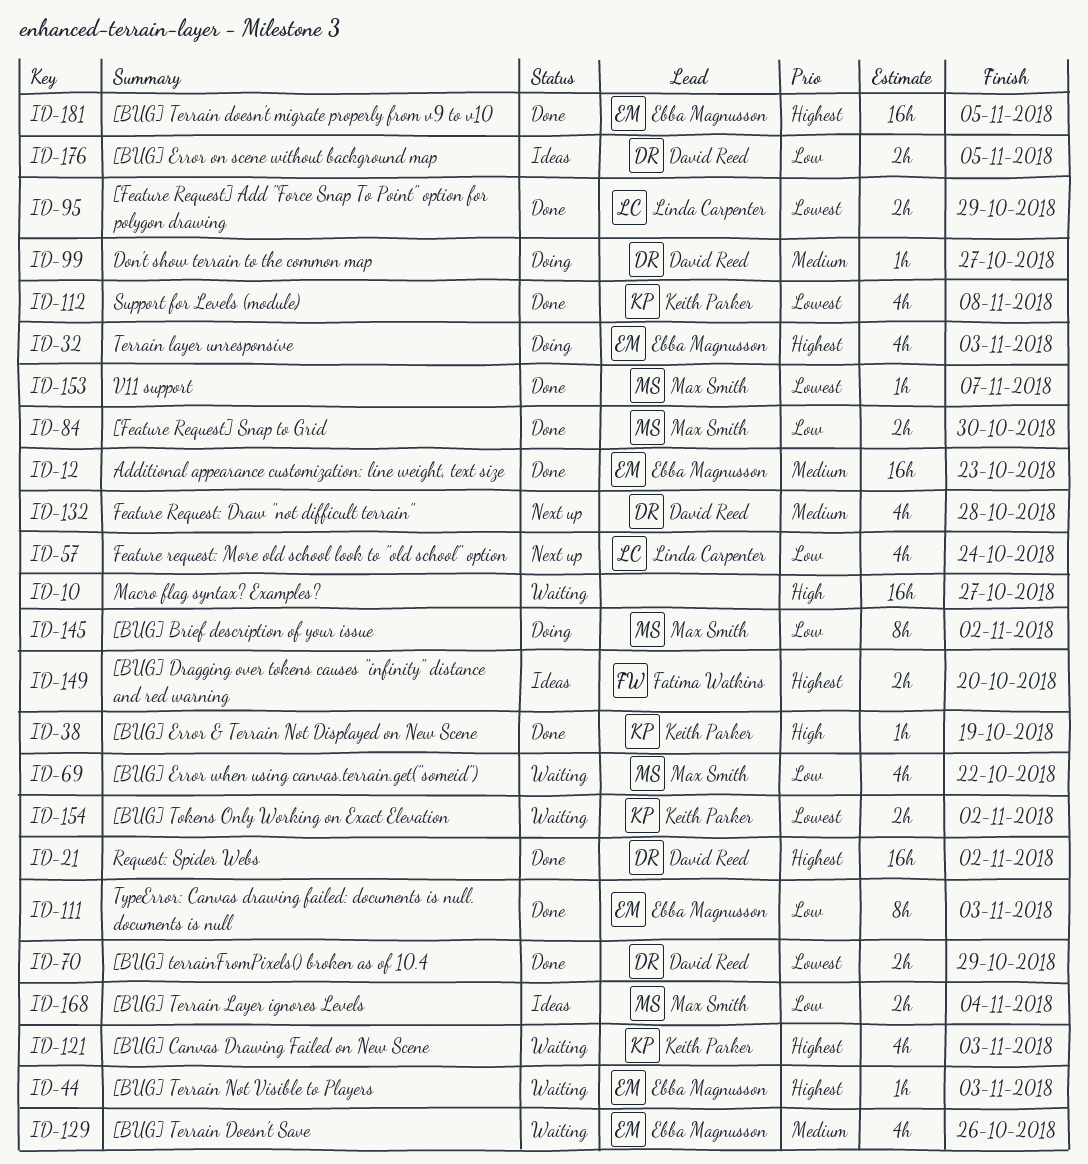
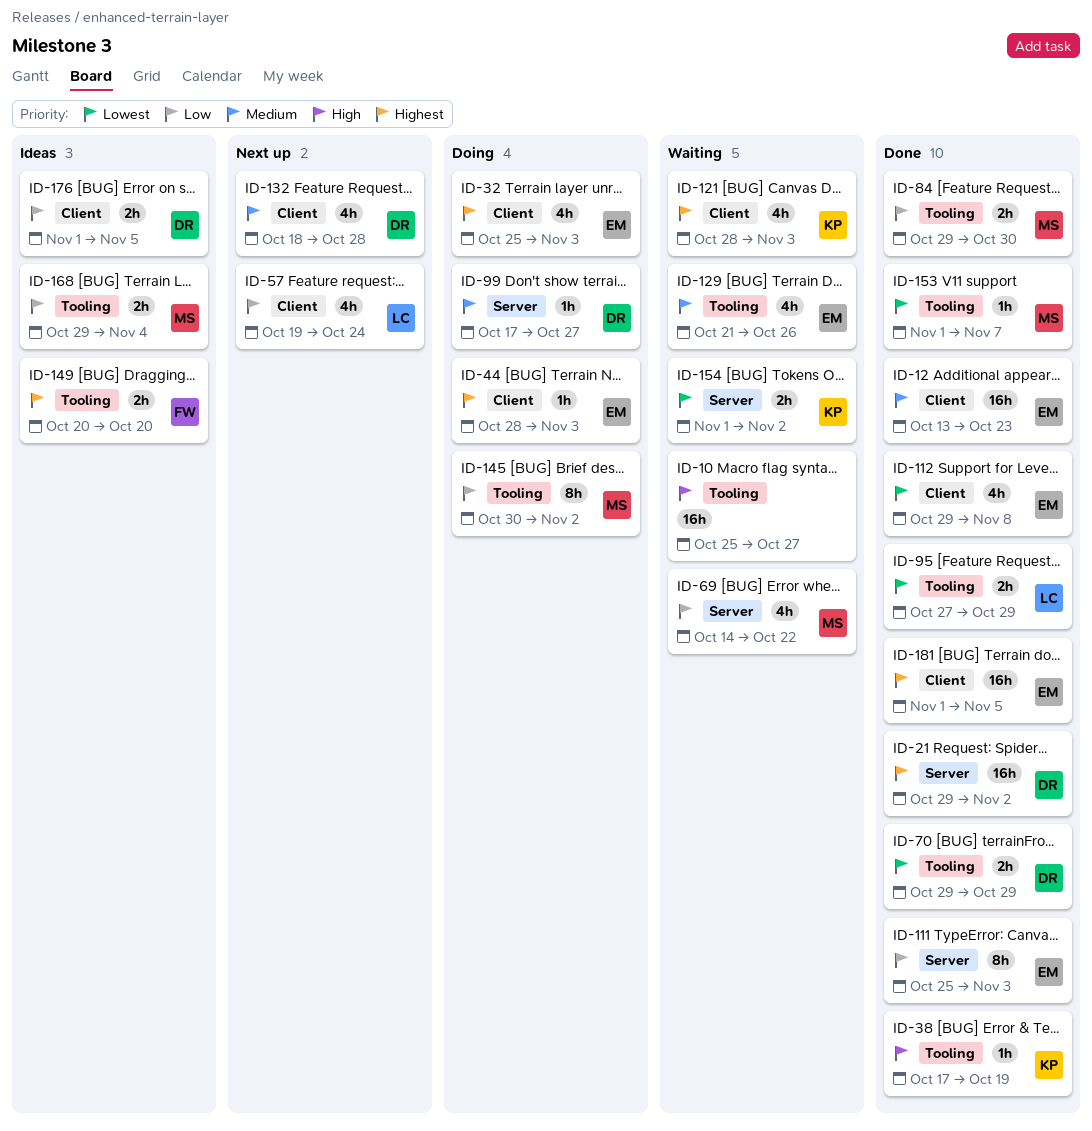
ID-44, status: Waiting -> Doing
ID-112, owner: Keith Parker -> Ebba Magnusson

